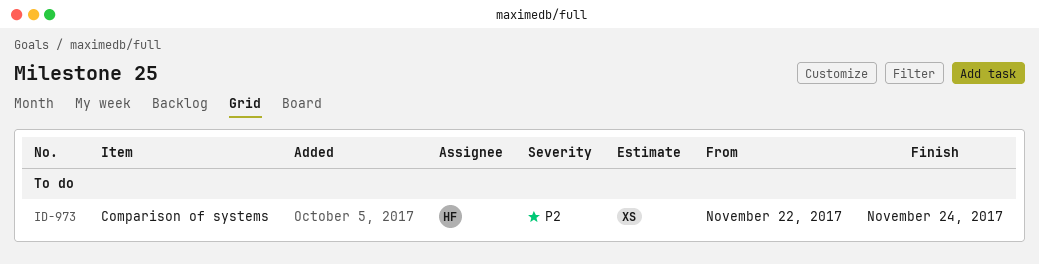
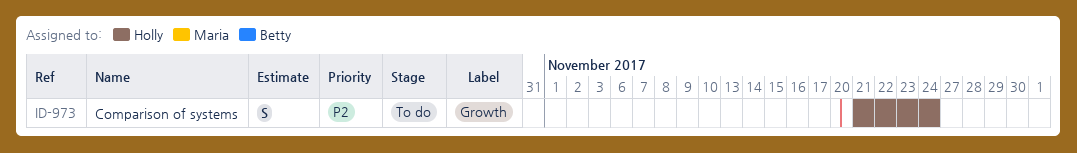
ID-973, estimate: XS -> S
ID-973, start: Nov 22 -> Nov 21

